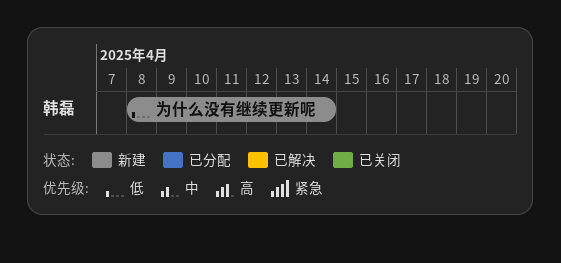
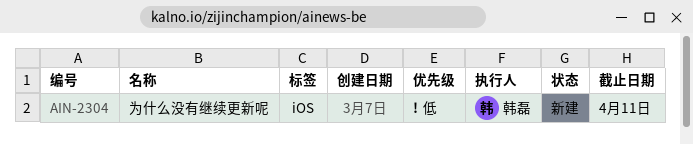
为什么没有继续更新呢, due: Apr 14 -> Apr 11

